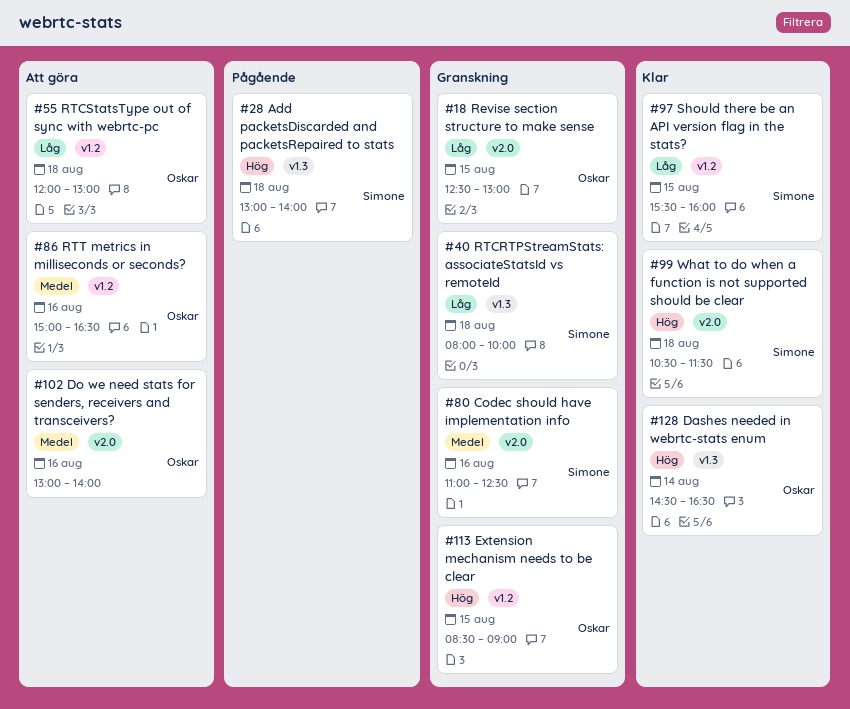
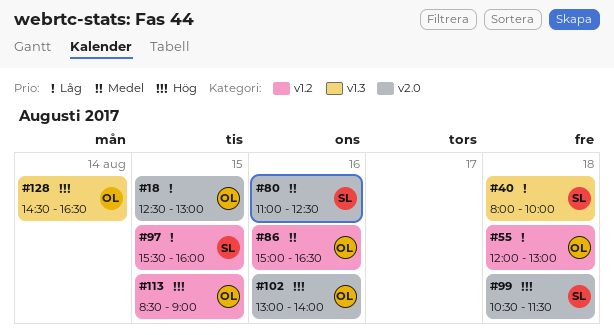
#28: present -> none
#102, priority: Medel -> Hög

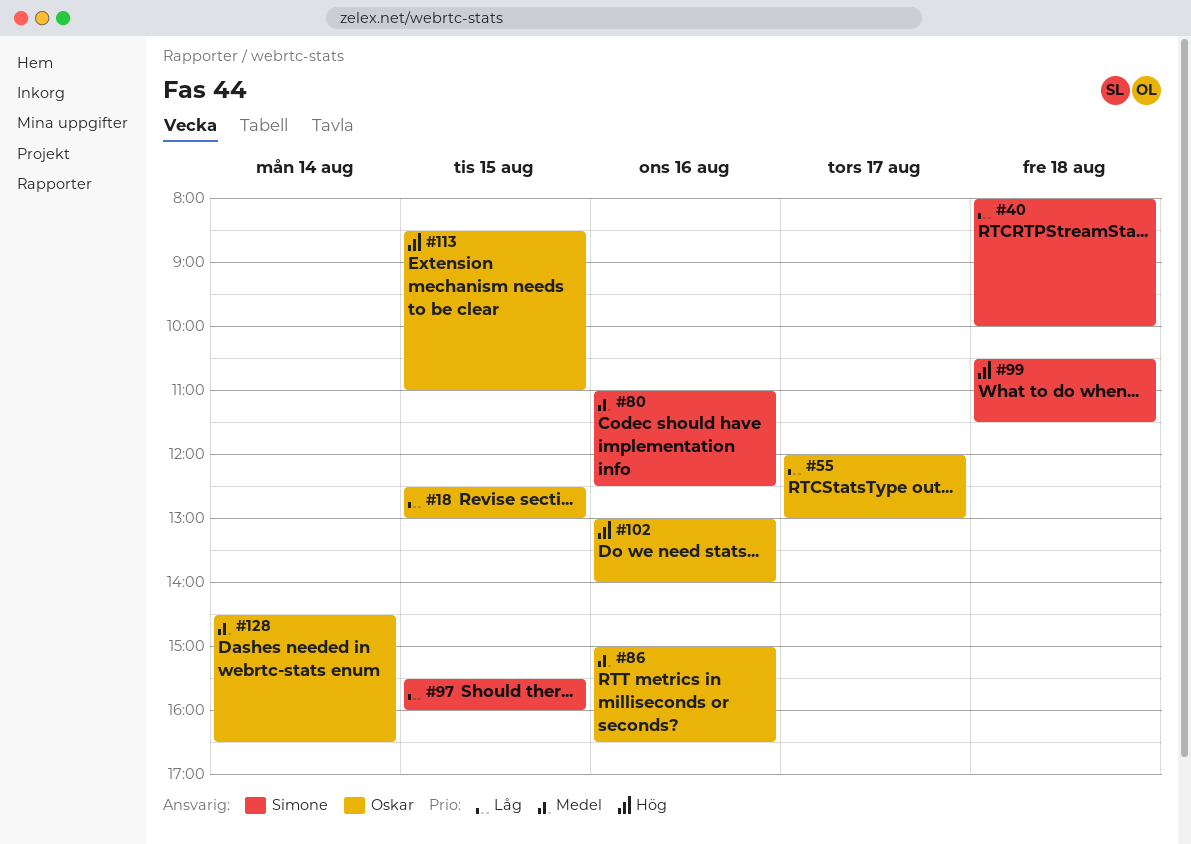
#55, day: Aug 18 -> Aug 17
#113, ends: 09:00 -> 11:00
#128, priority: Hög -> Medel

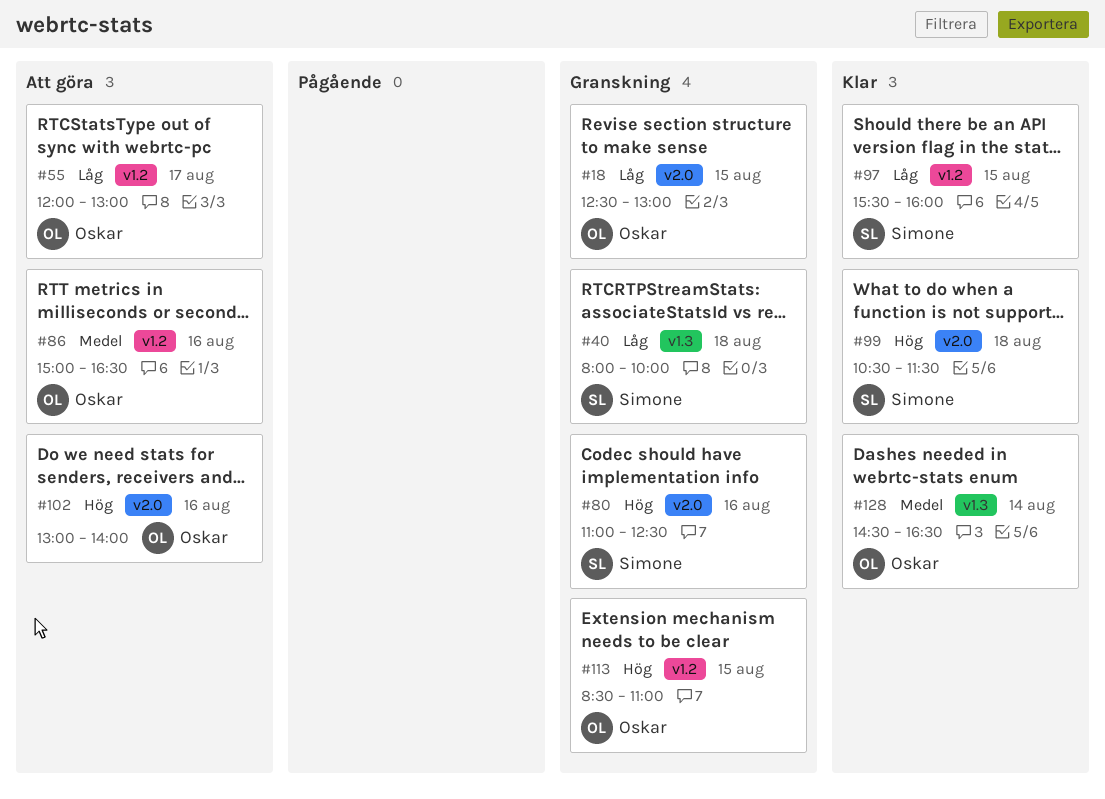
#80, priority: Medel -> Hög

